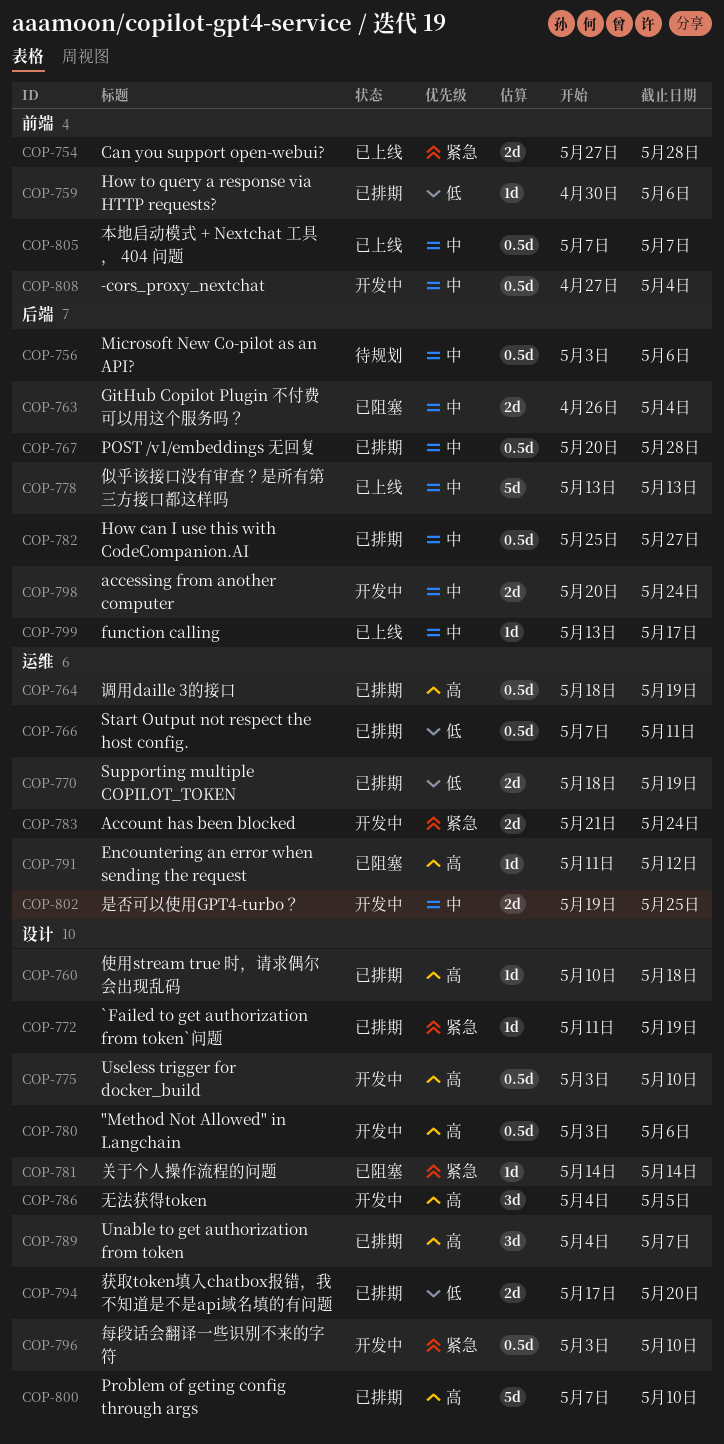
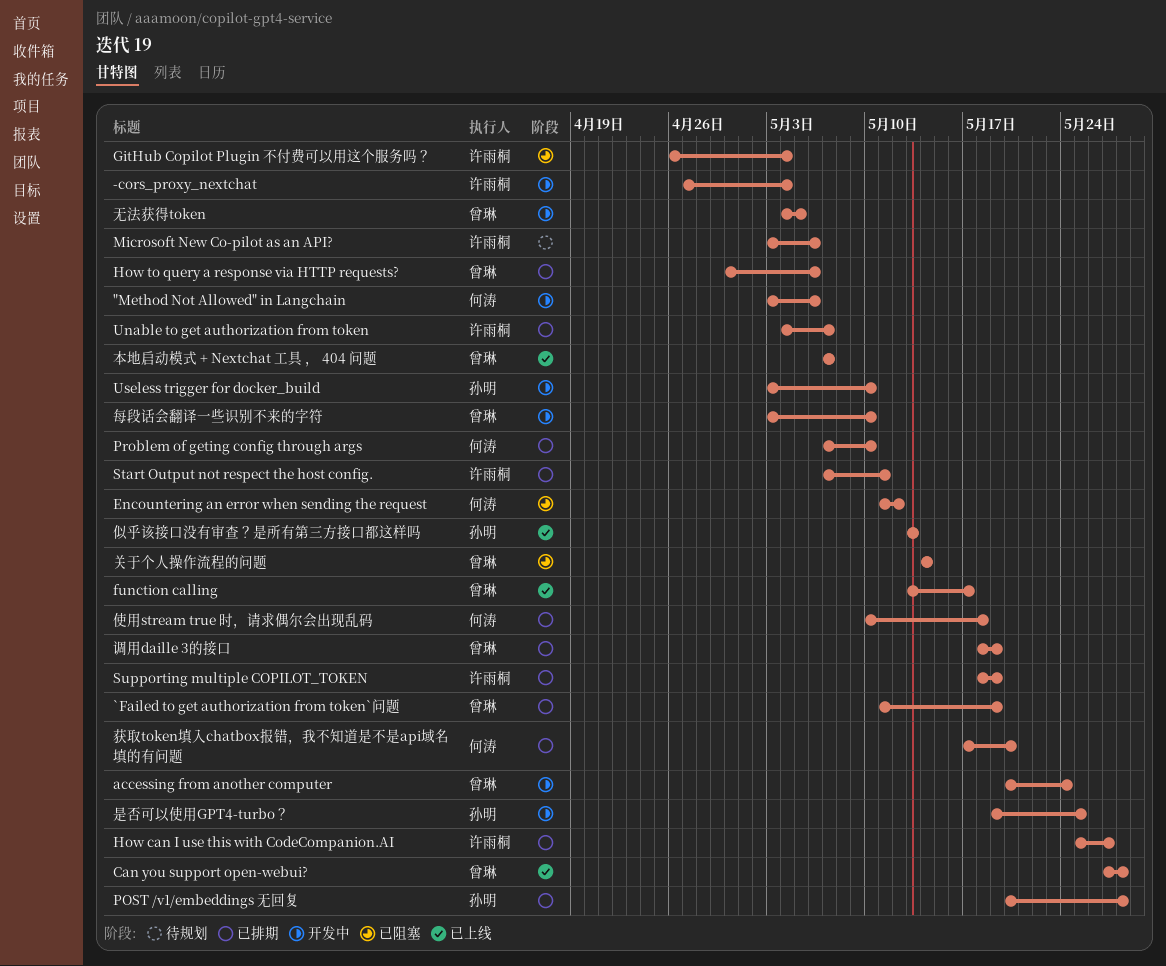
Account has been blocked: present -> none

